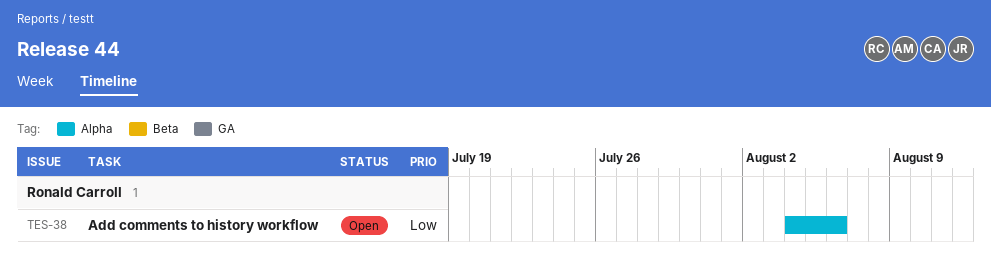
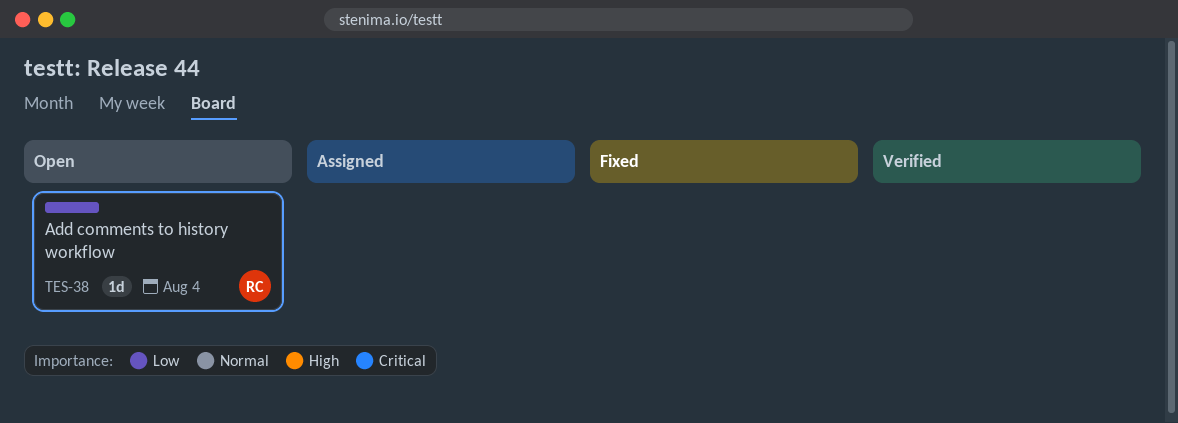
TES-38, due: Aug 6 -> Aug 4

